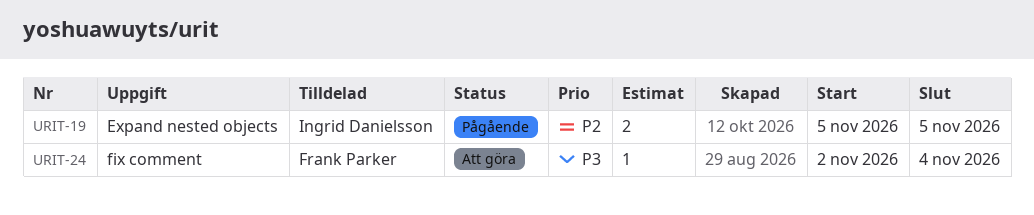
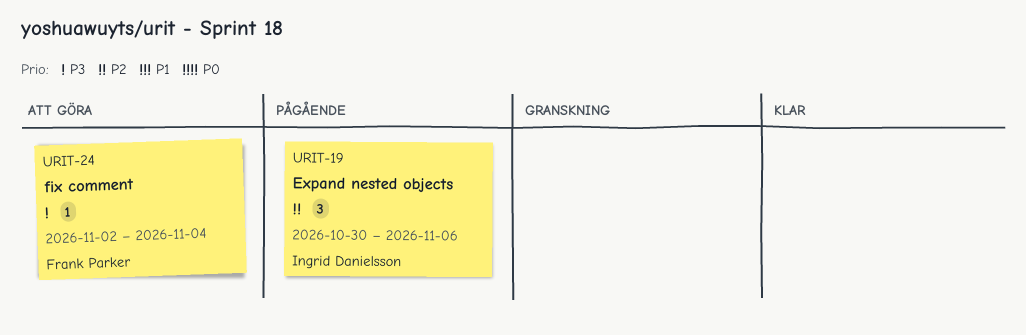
URIT-19, estimate: 2 -> 3
URIT-19, start: Nov 5 -> Oct 30
URIT-19, due: Nov 5 -> Nov 6

